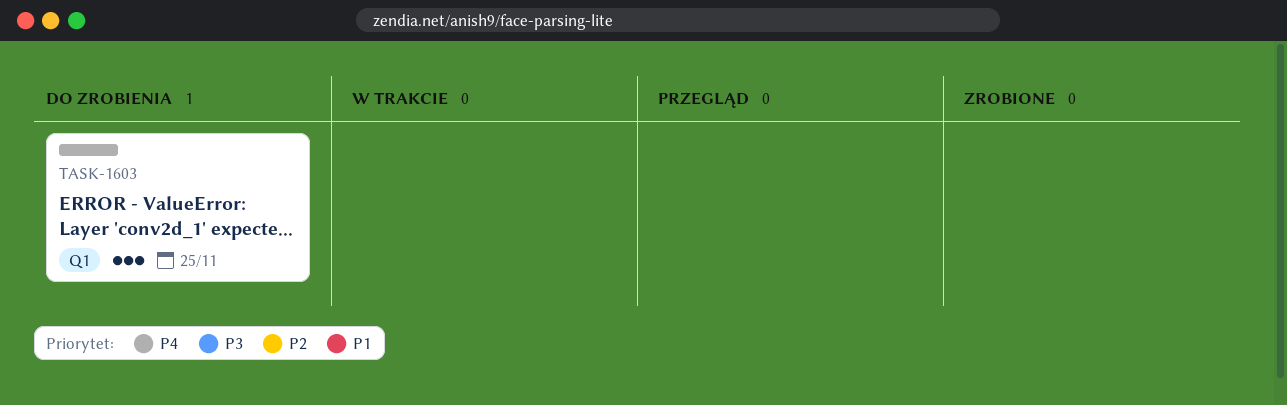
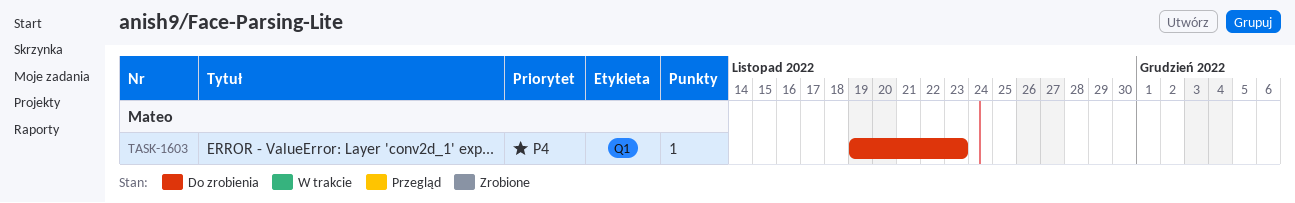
TASK-1603, estimate: 3 -> 1
TASK-1603, due: Nov 25 -> Nov 23

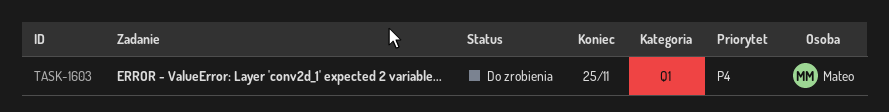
TASK-1603, due: Nov 23 -> Nov 25

